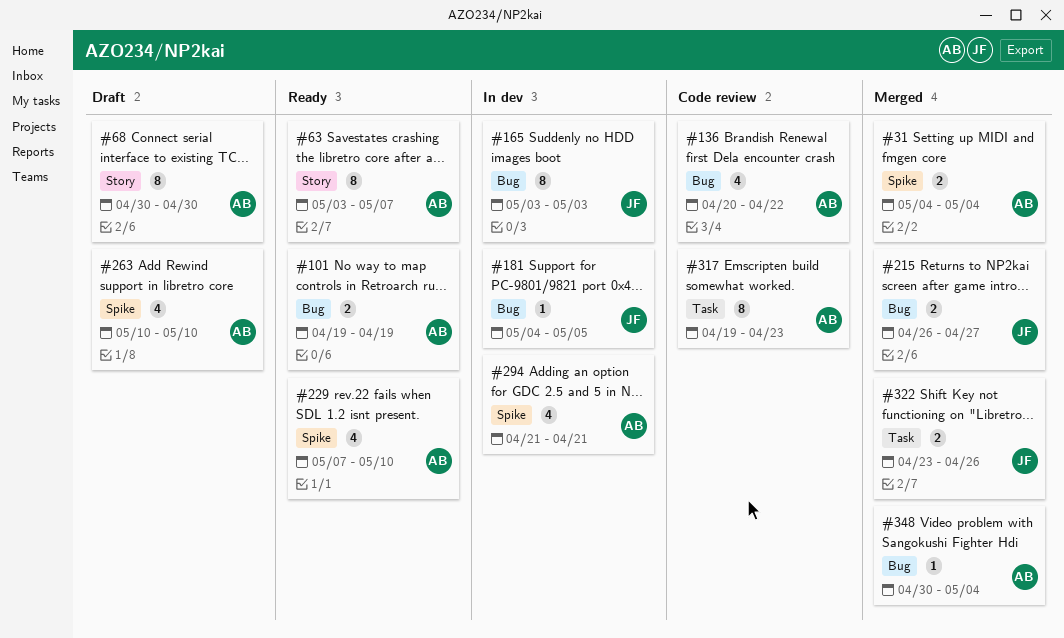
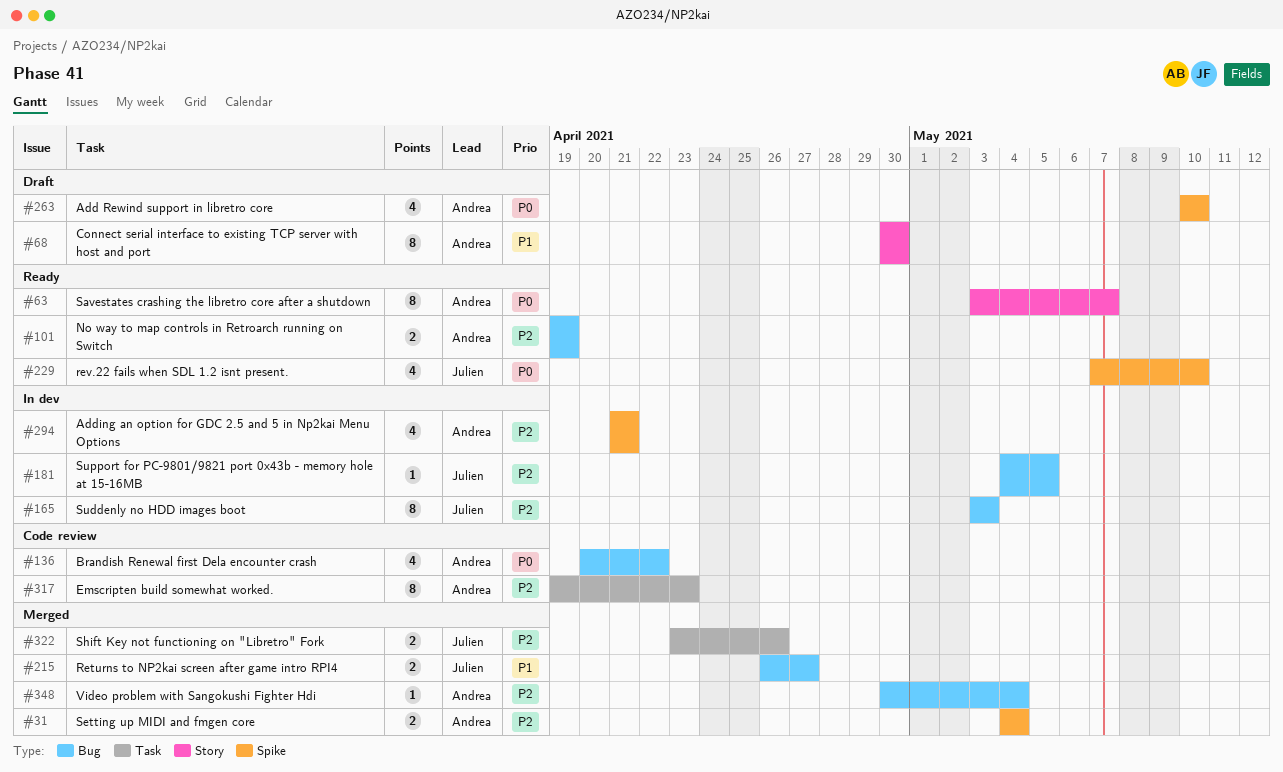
#229, owner: Andrea -> Julien

